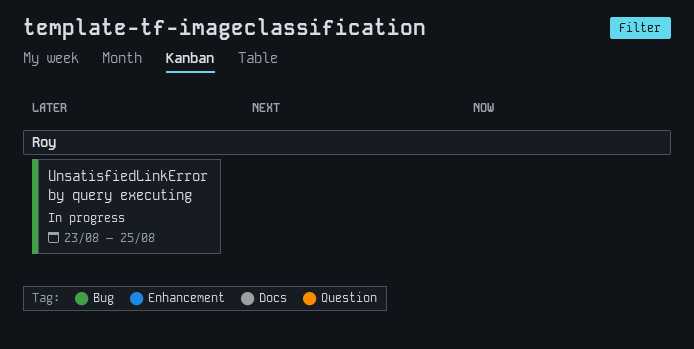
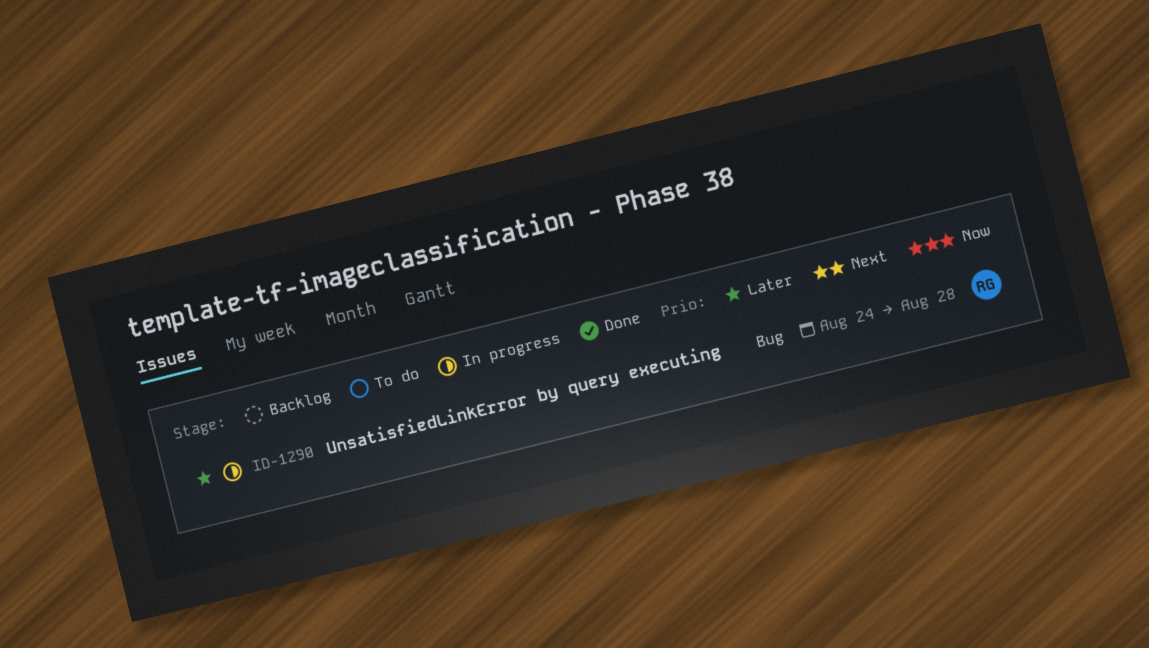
UnsatisfiedLinkError by query executing, start: Aug 23 -> Aug 24
UnsatisfiedLinkError by query executing, due: Aug 25 -> Aug 28

